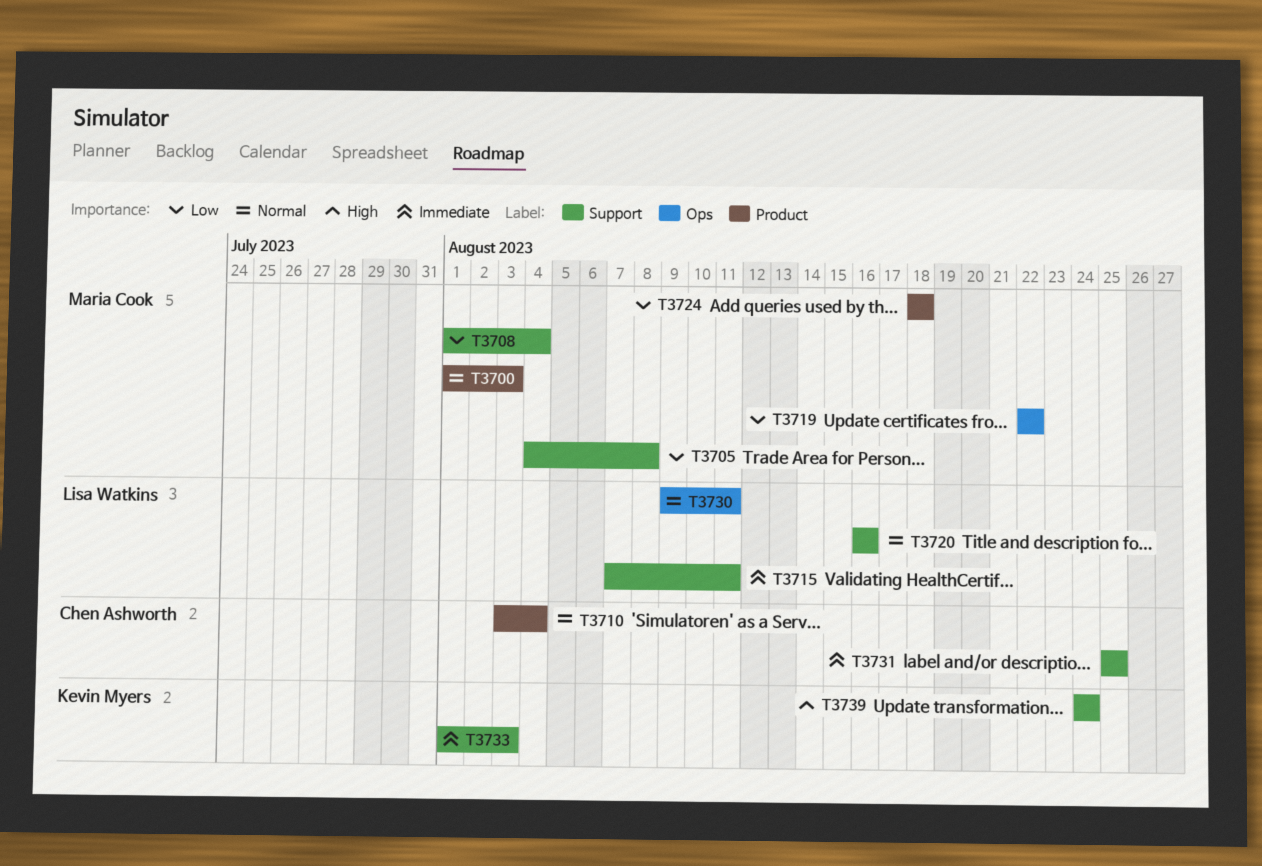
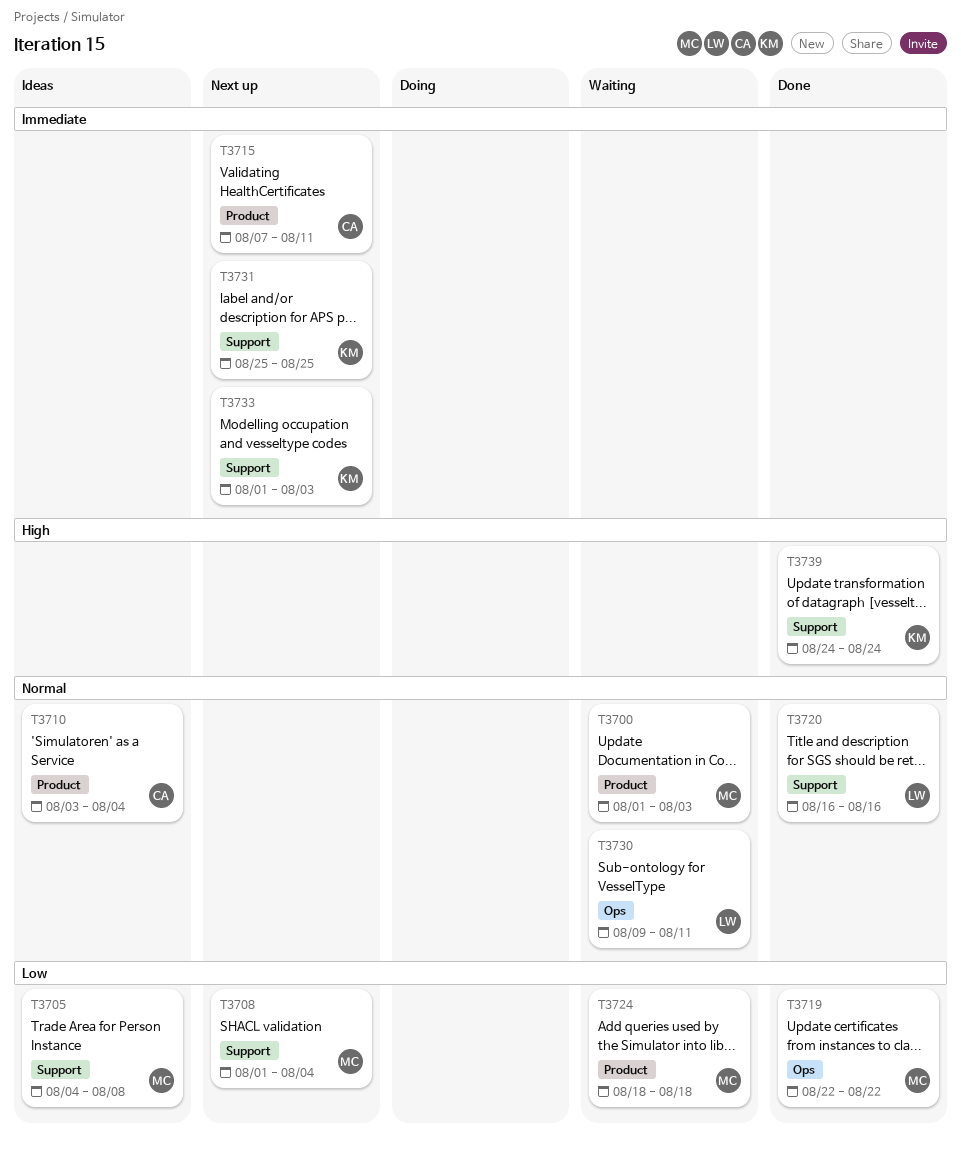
T3715, owner: Lisa Watkins -> Chen Ashworth
T3715, label: Support -> Product
T3731, owner: Chen Ashworth -> Kevin Myers

